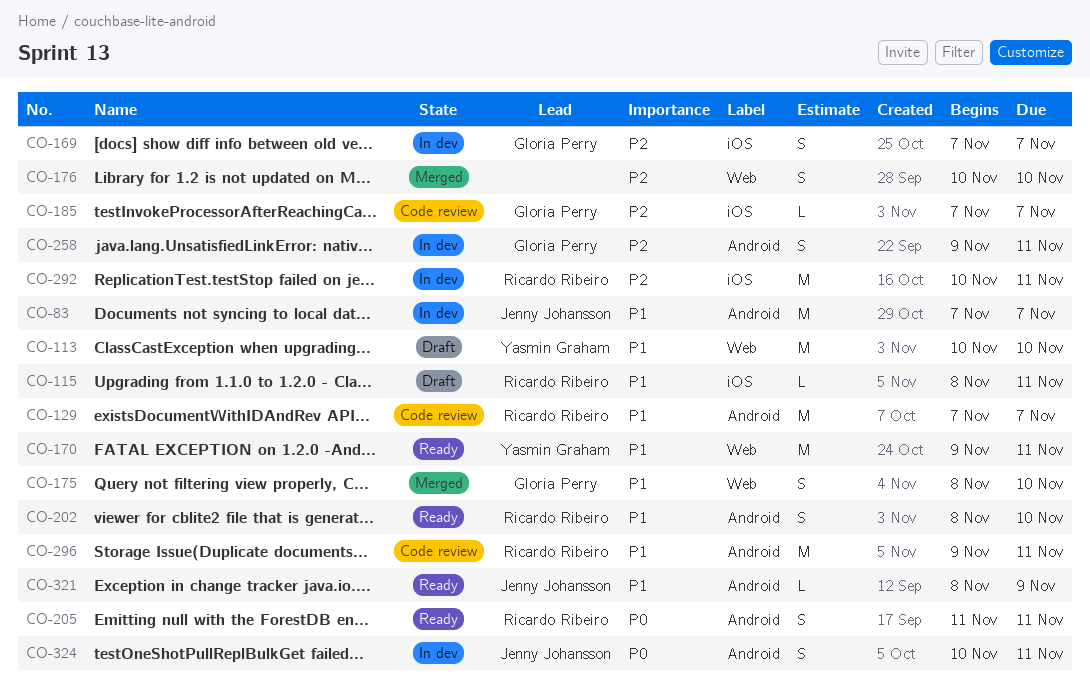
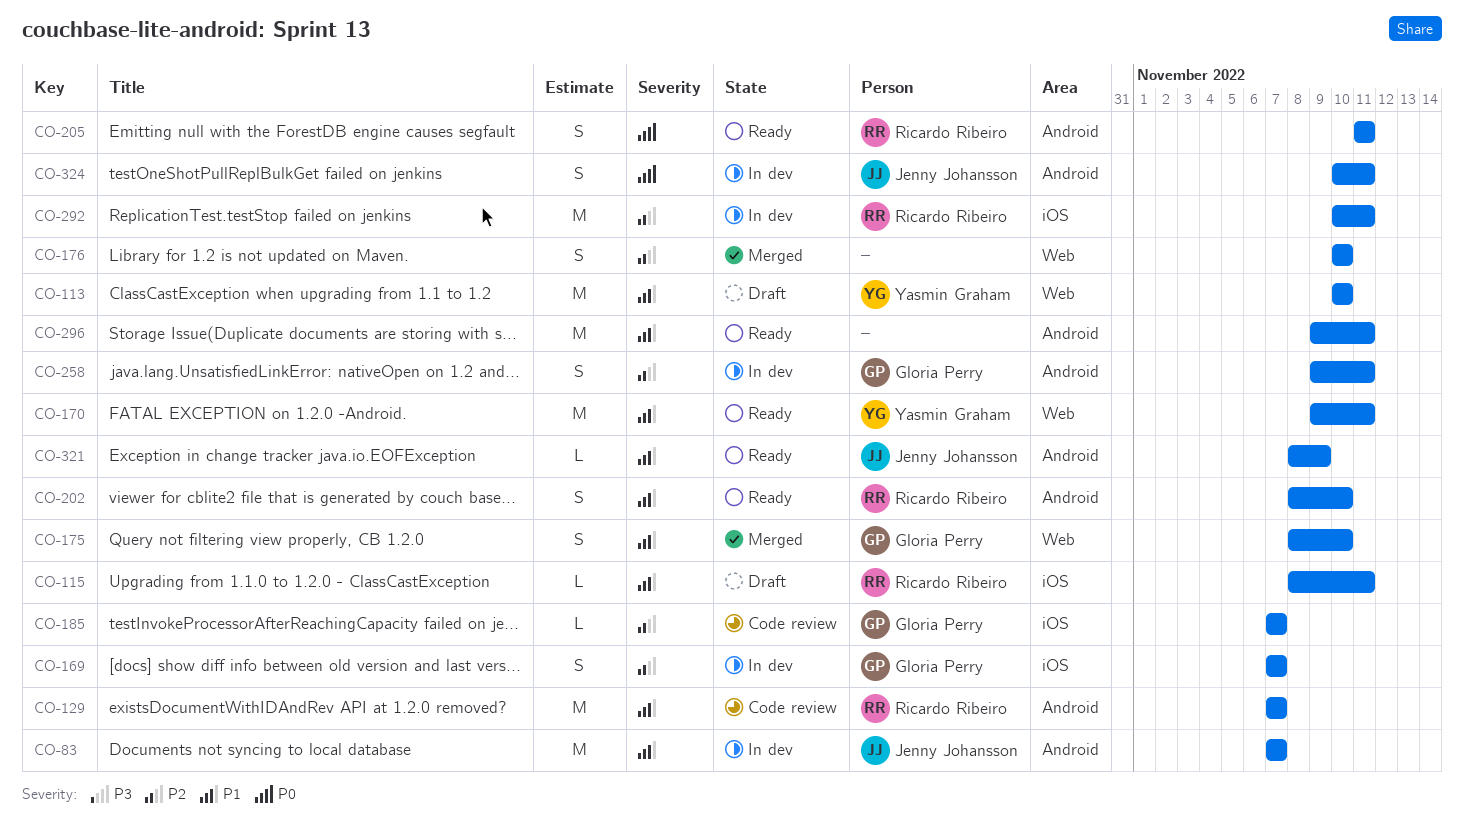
CO-296, status: Code review -> Ready
CO-296, owner: Ricardo Ribeiro -> none

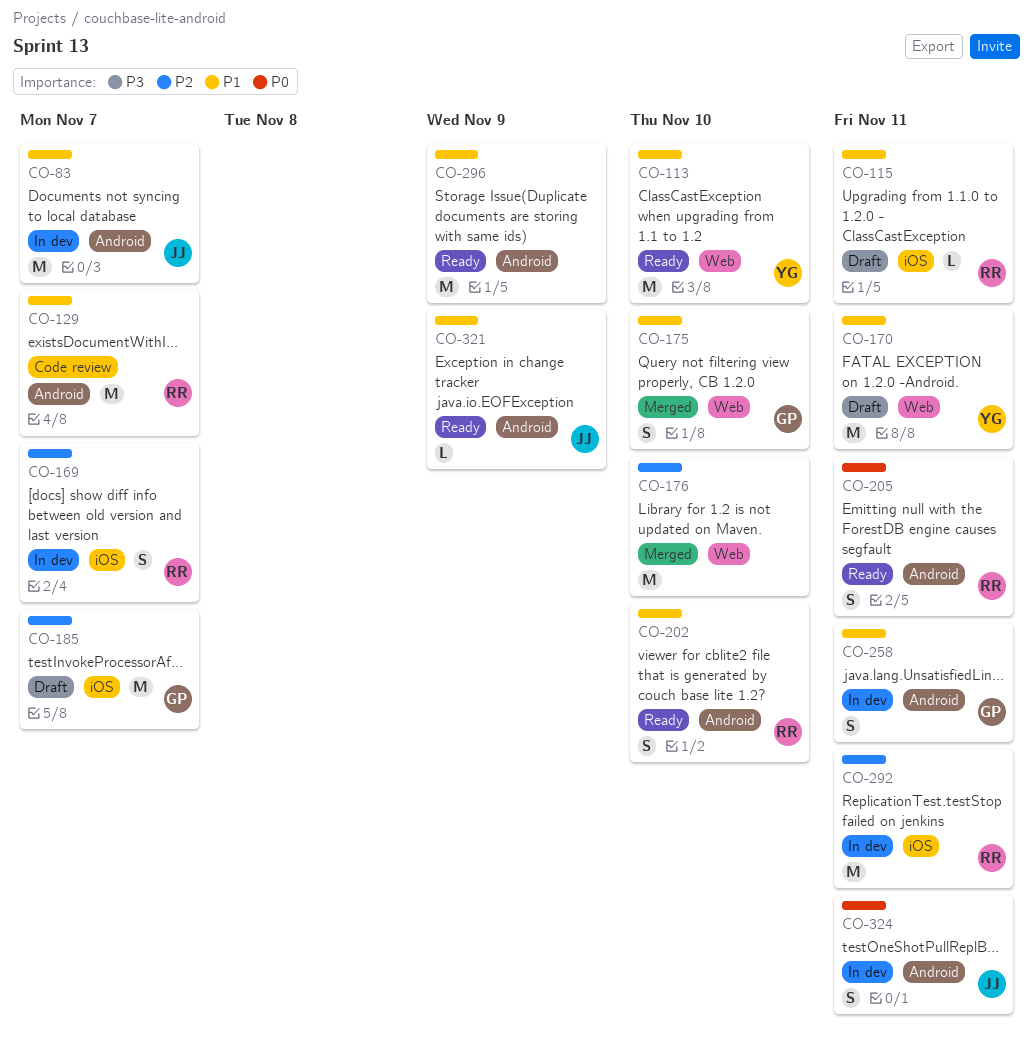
CO-113, status: Draft -> Ready
CO-169, owner: Gloria Perry -> Ricardo Ribeiro
CO-170, status: Ready -> Draft
CO-176, estimate: S -> M
CO-185, status: Code review -> Draft
CO-185, estimate: L -> M
CO-258, priority: P2 -> P1
CO-296, due: Nov 11 -> Nov 9

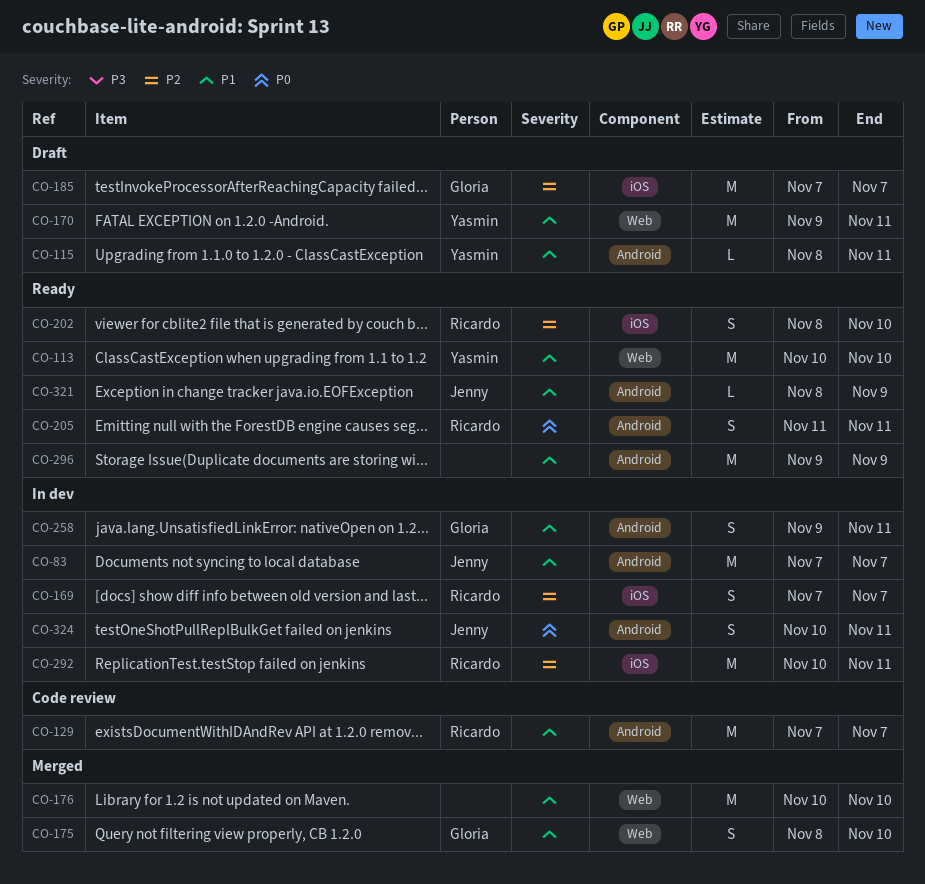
CO-115, owner: Ricardo -> Yasmin
CO-115, label: iOS -> Android
CO-176, priority: P2 -> P1
CO-202, priority: P1 -> P2
CO-202, label: Android -> iOS

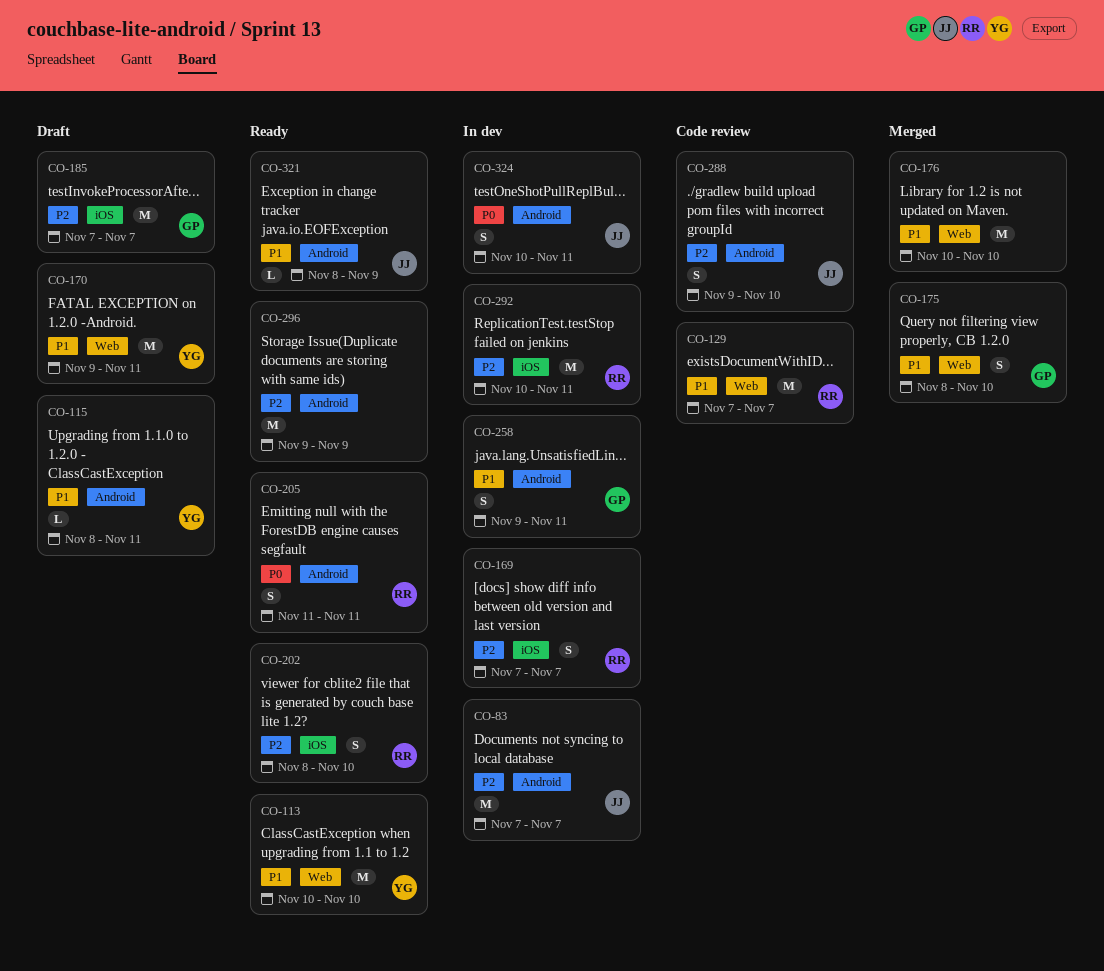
CO-83, priority: P1 -> P2
CO-129, label: Android -> Web
CO-288: none -> present
CO-296, priority: P1 -> P2

